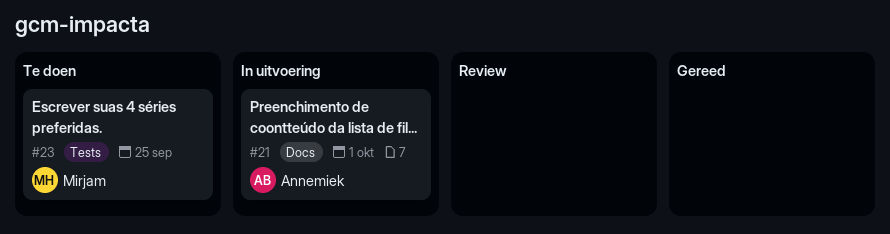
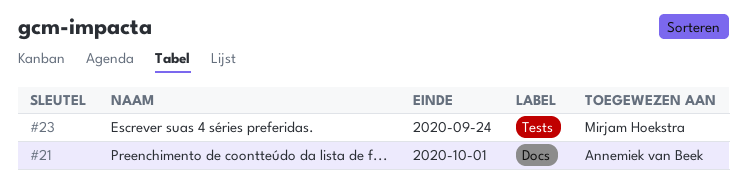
#23, due: Sep 25 -> Sep 24

